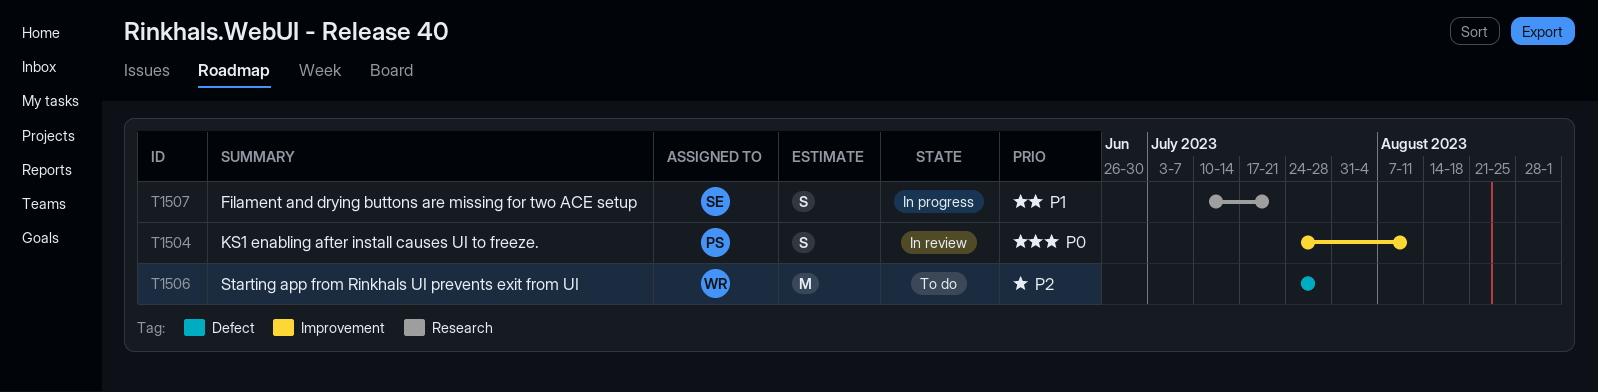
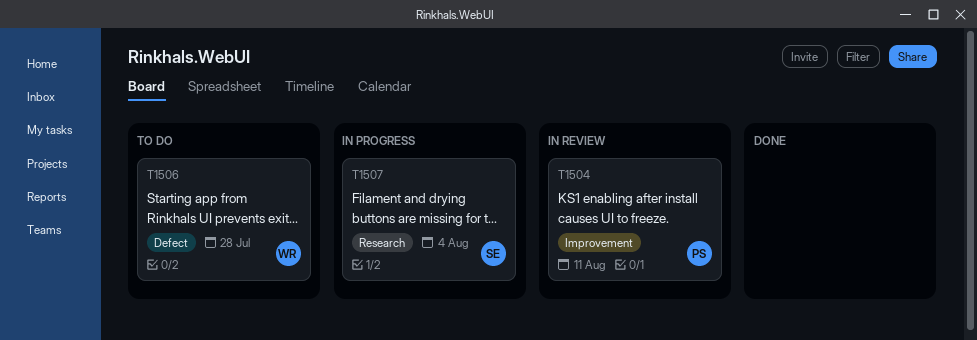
T1507, due: Jul 21 -> Aug 4

